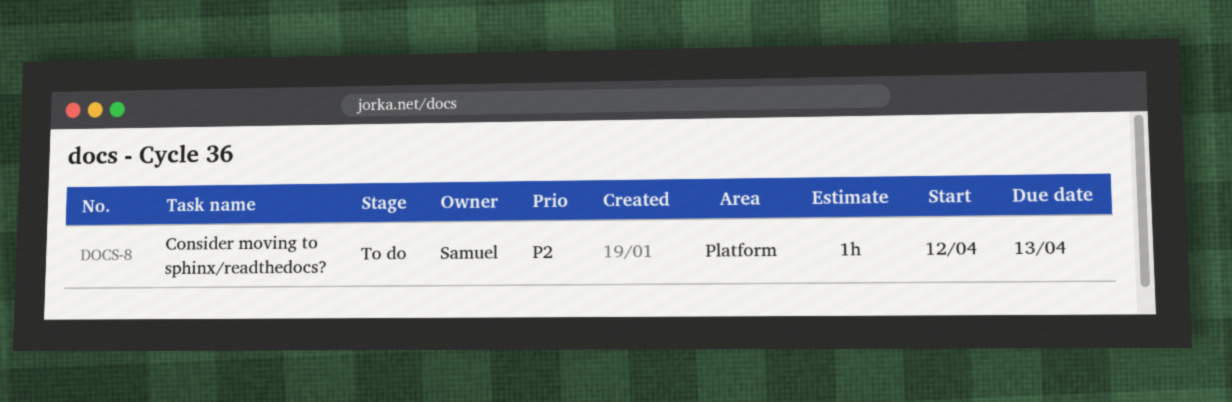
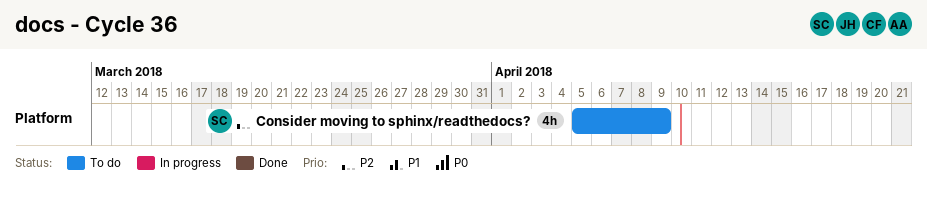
Consider moving to sphinx/readthedocs?, estimate: 1h -> 4h
Consider moving to sphinx/readthedocs?, start: Apr 12 -> Apr 5
Consider moving to sphinx/readthedocs?, due: Apr 13 -> Apr 9

